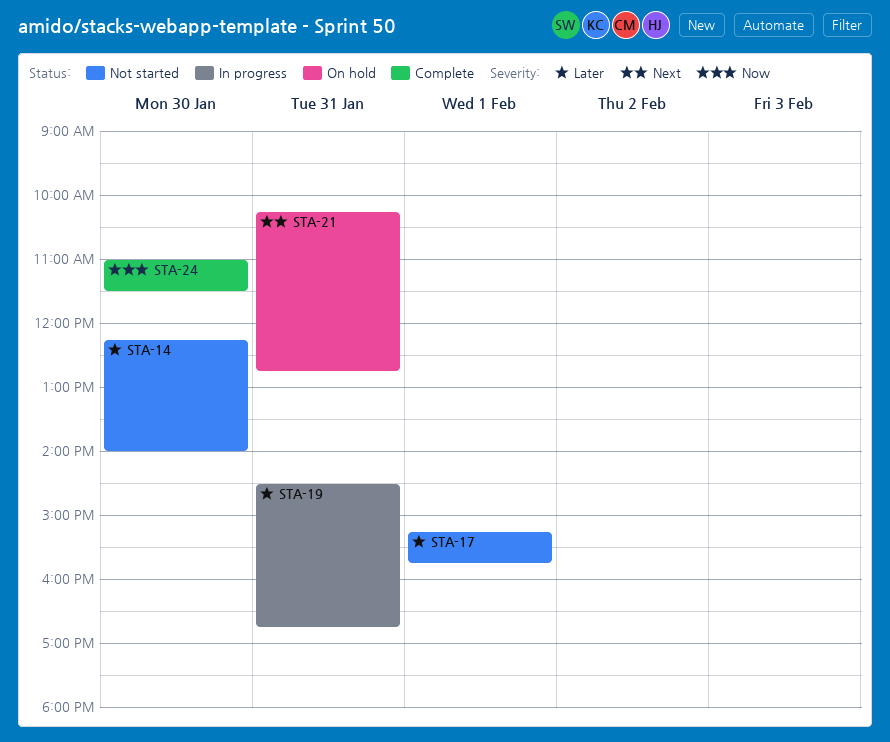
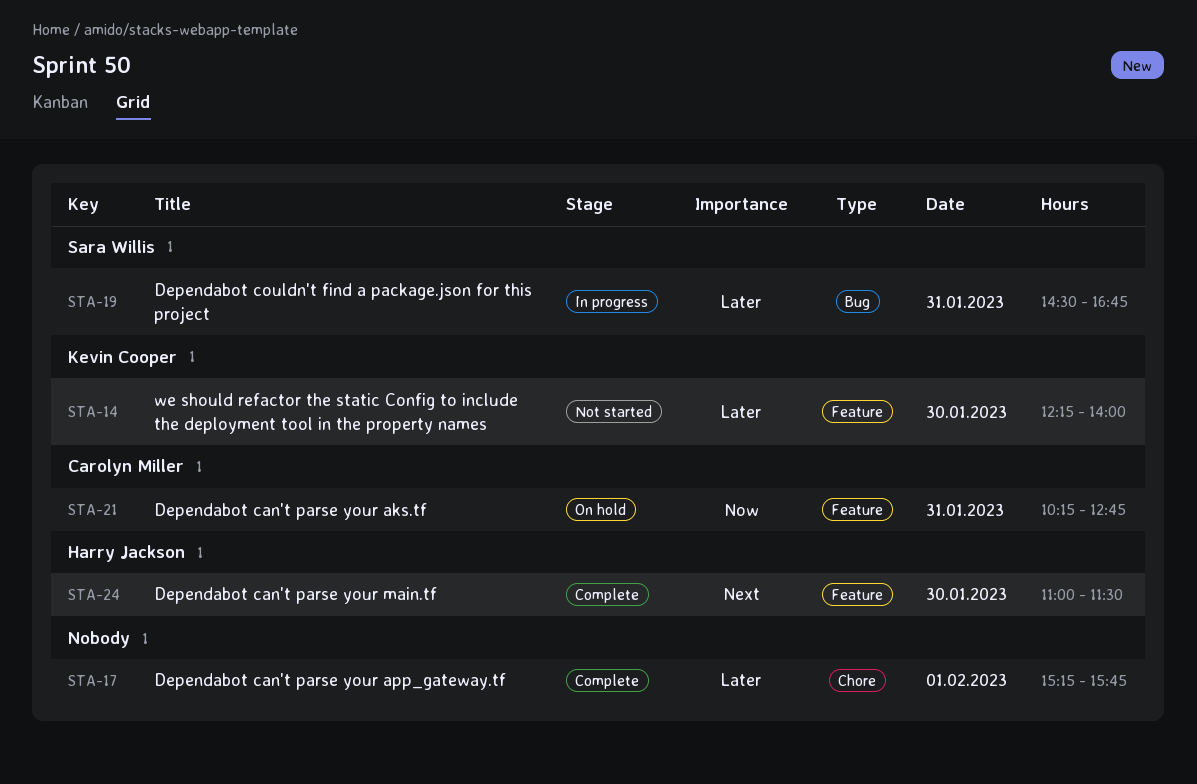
STA-17, status: Not started -> Complete
STA-21, priority: Next -> Now
STA-24, priority: Now -> Next

